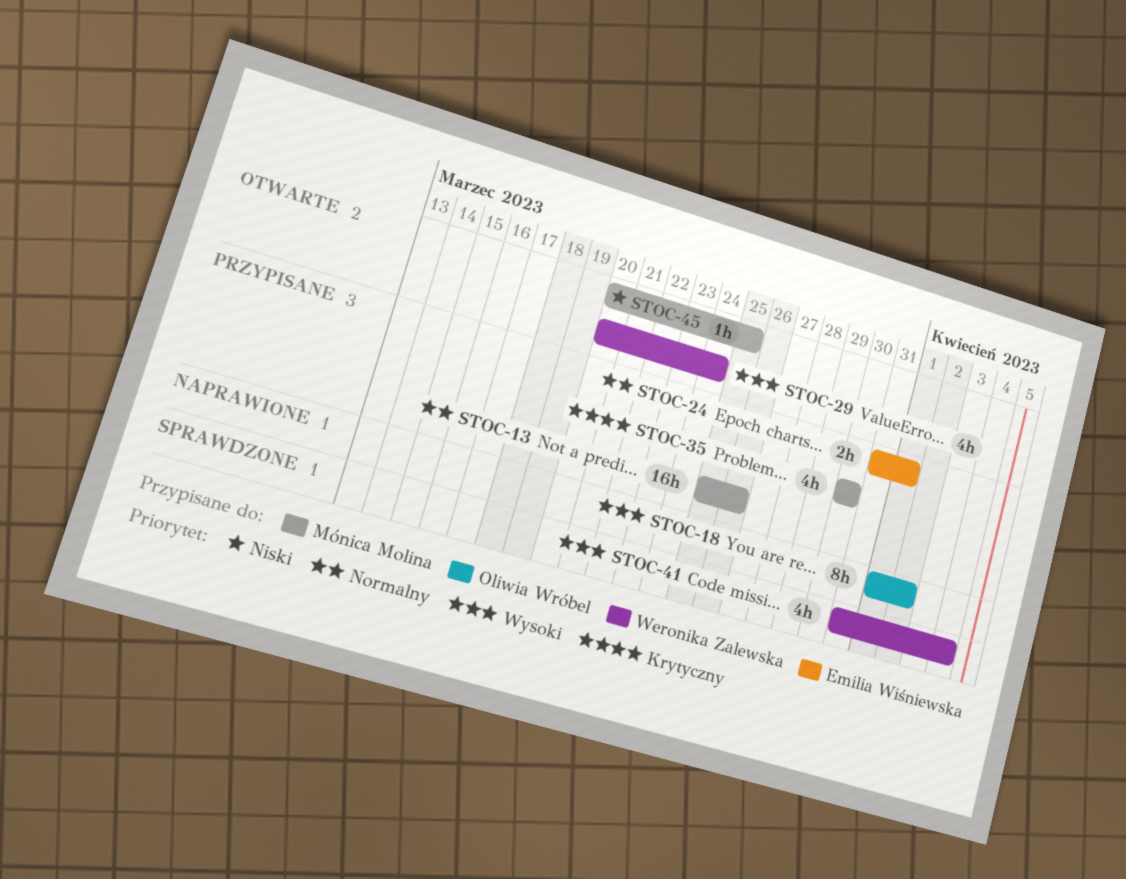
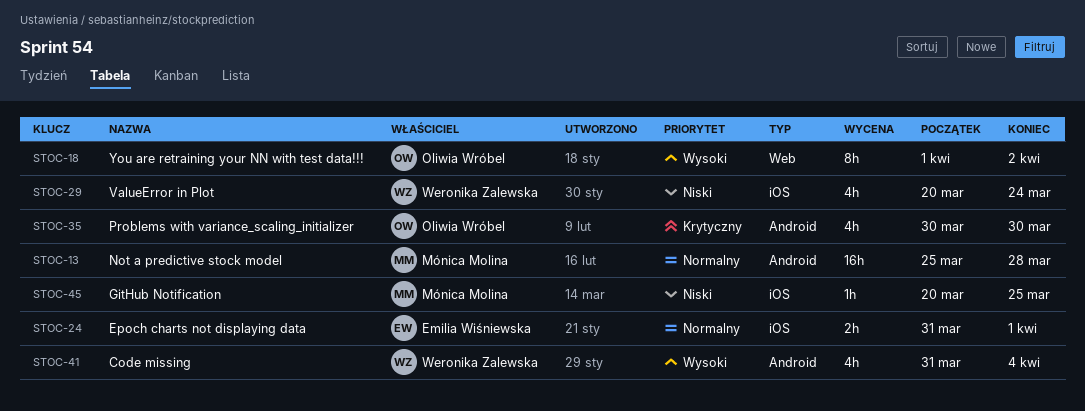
STOC-13, due: Mar 26 -> Mar 28
STOC-29, priority: Wysoki -> Niski
STOC-35, owner: Mónica Molina -> Oliwia Wróbel

